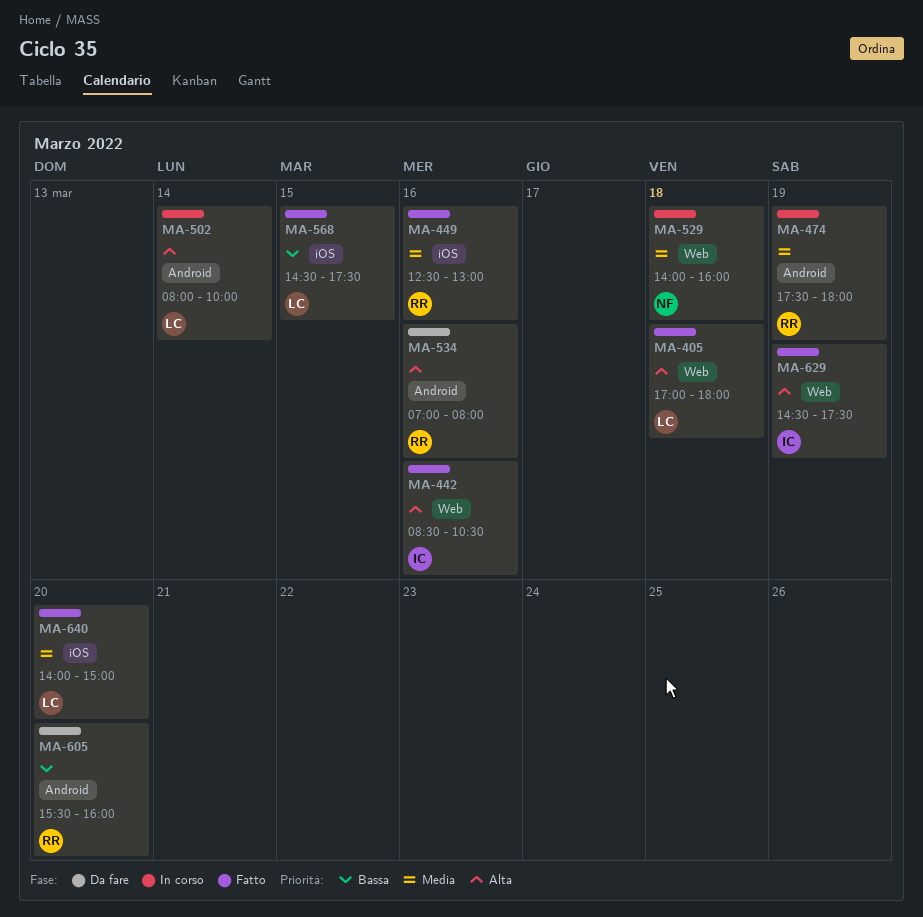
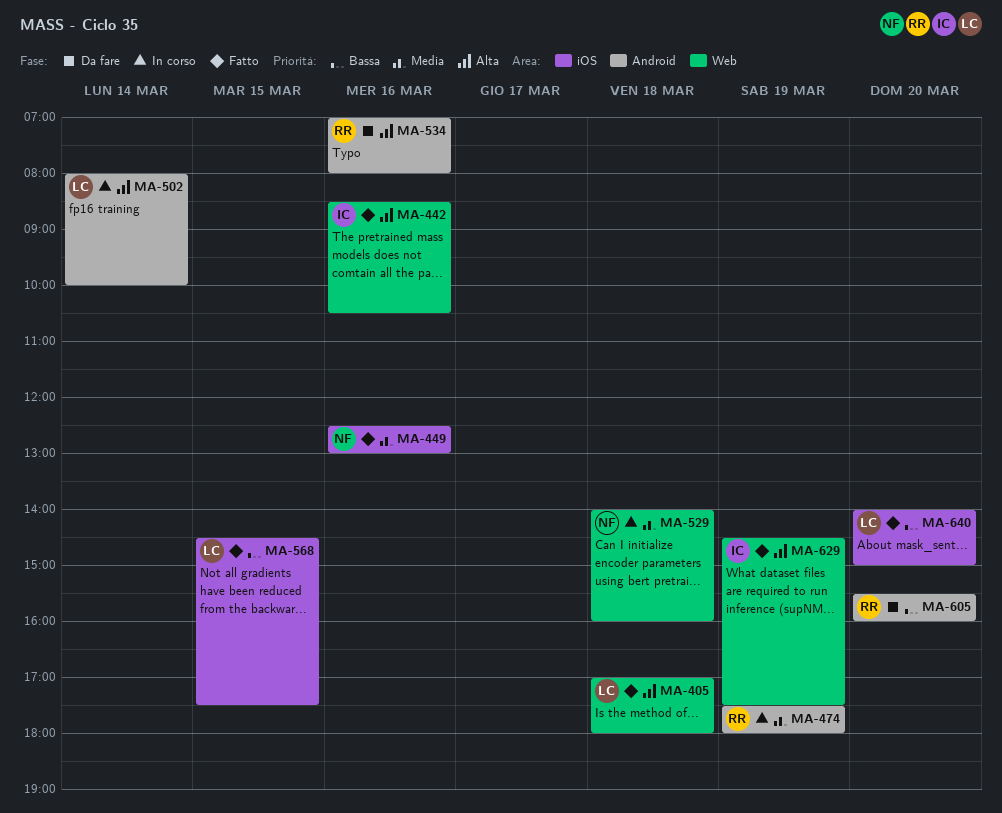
MA-449, owner: RR -> NF
MA-640, priority: Media -> Bassa

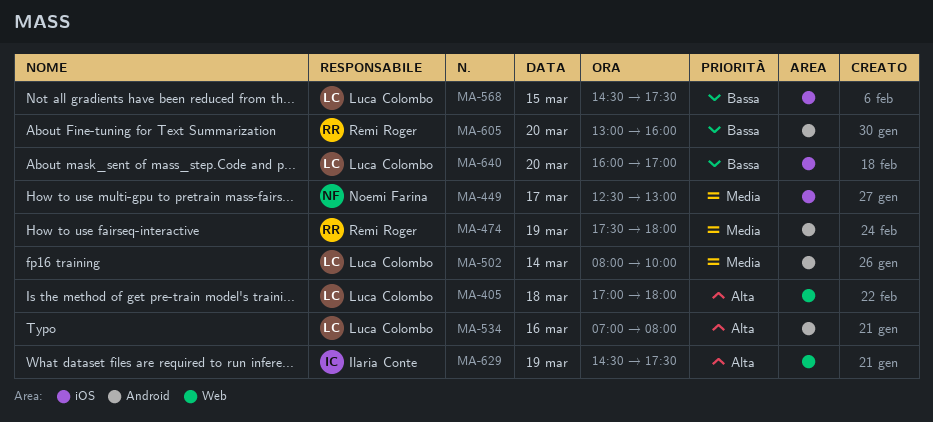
MA-442: present -> none
MA-449, day: Mar 16 -> Mar 17
MA-502, priority: Alta -> Media
MA-529: present -> none
MA-534, owner: Rémi Roger -> Luca Colombo
MA-605, begins: 15:30 -> 13:00
MA-640, begins: 14:00 -> 16:00
MA-640, ends: 15:00 -> 17:00

